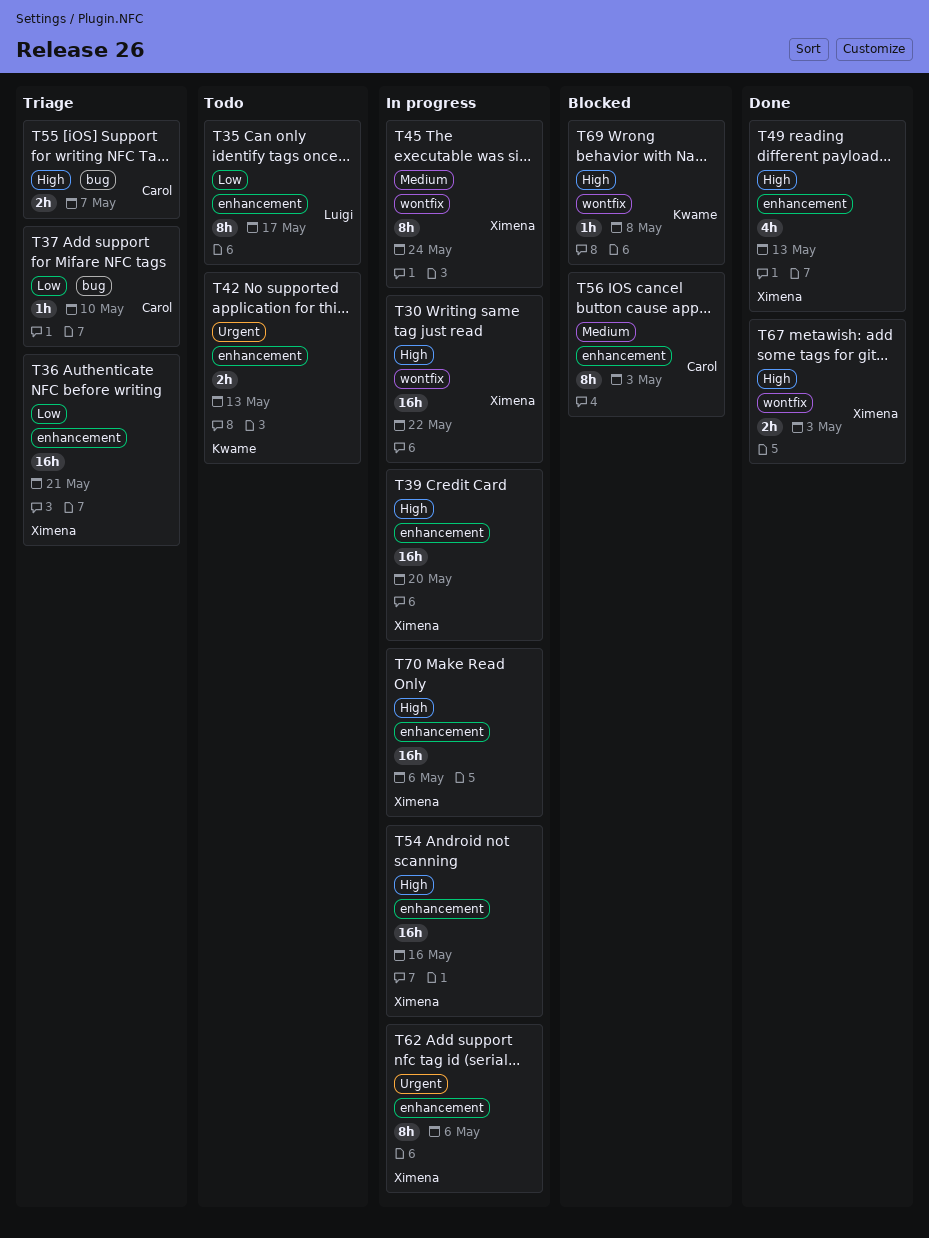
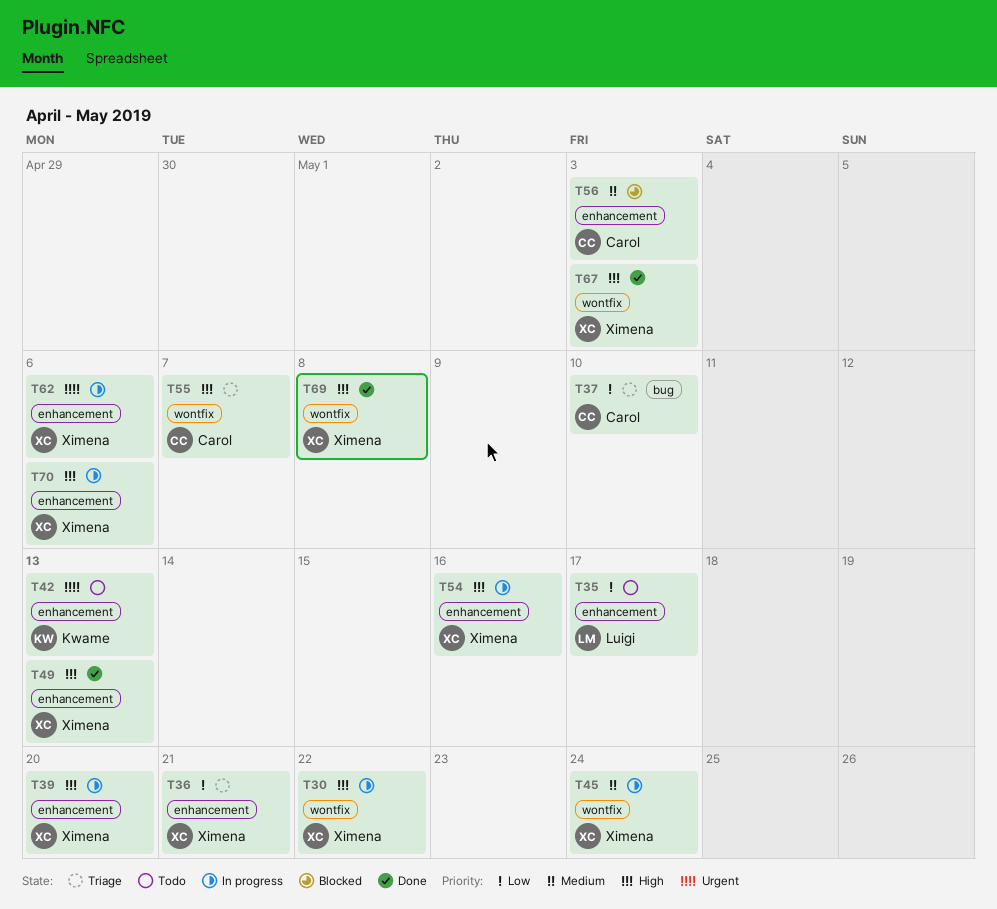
T55, label: bug -> wontfix
T69, status: Blocked -> Done
T69, owner: Kwame -> Ximena

